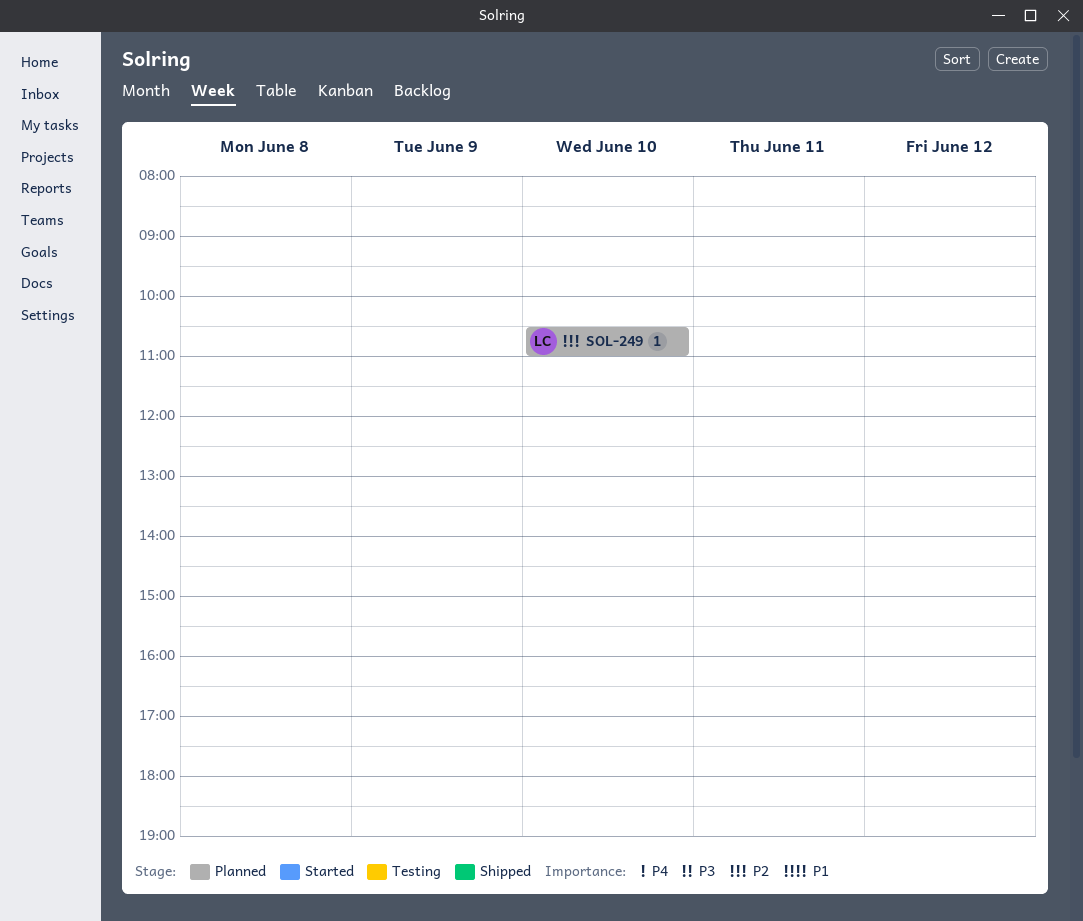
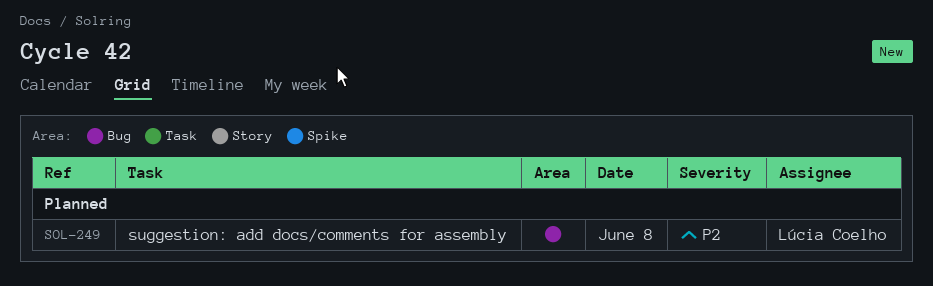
SOL-249, day: Jun 10 -> Jun 8

